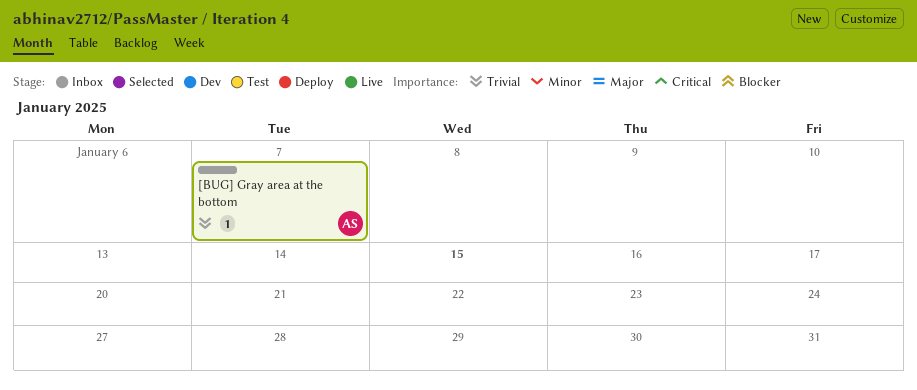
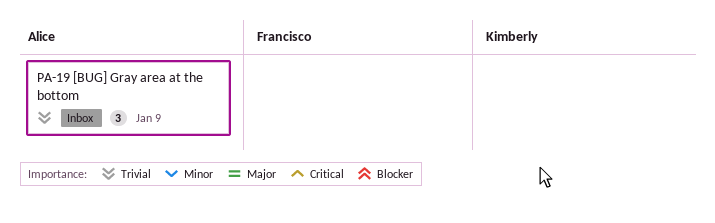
[BUG] Gray area at the bottom, estimate: 1 -> 3
[BUG] Gray area at the bottom, due: Jan 7 -> Jan 9

